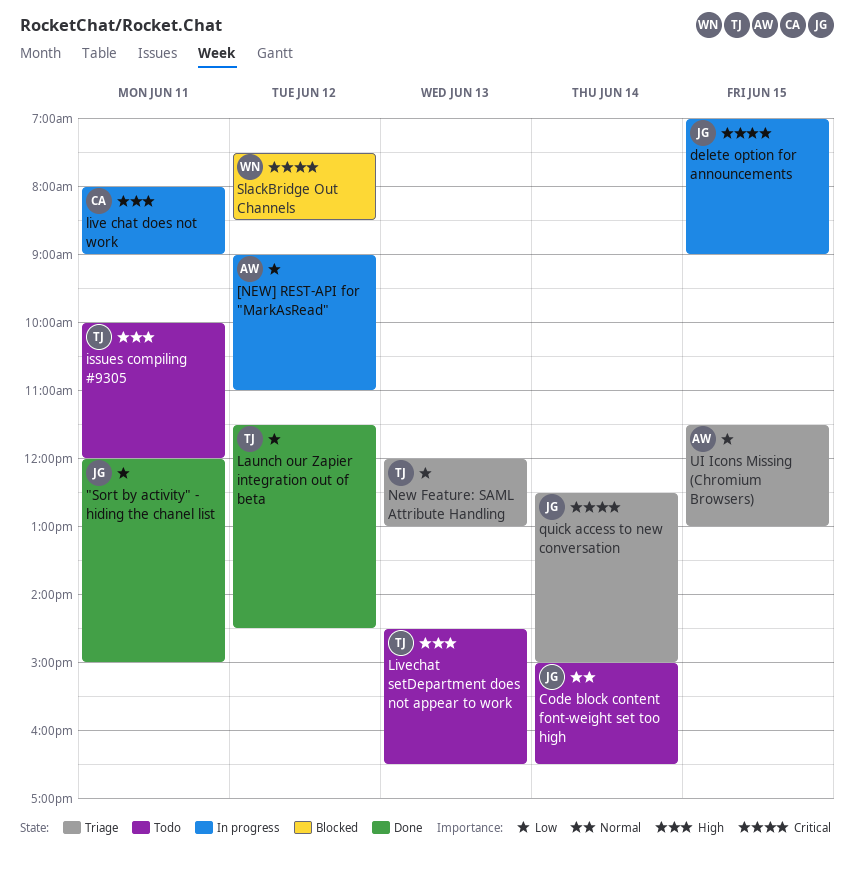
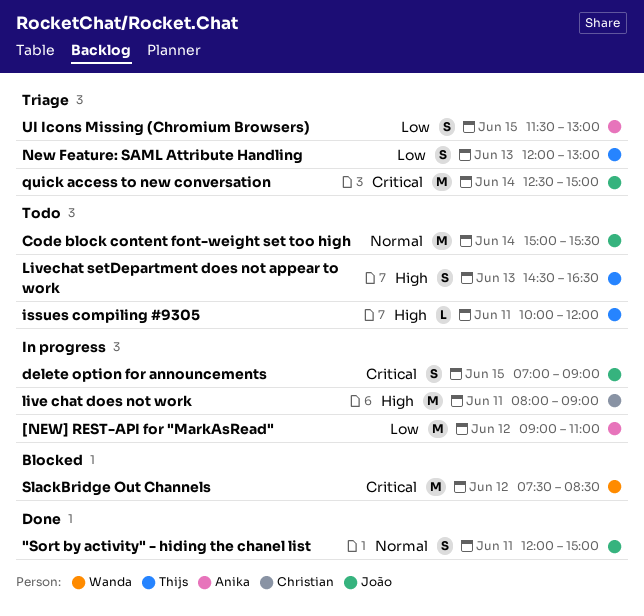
"Sort by activity" - hiding the chanel list, priority: Low -> Normal
Code block content font-weight set too high, ends: 16:30 -> 15:30
Launch our Zapier integration out of beta: present -> none

